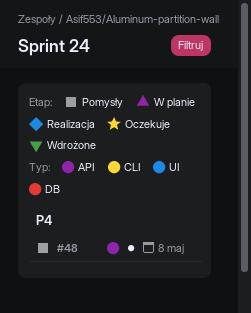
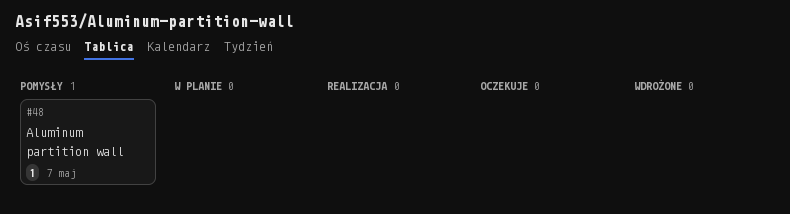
#48, due: May 8 -> May 7

